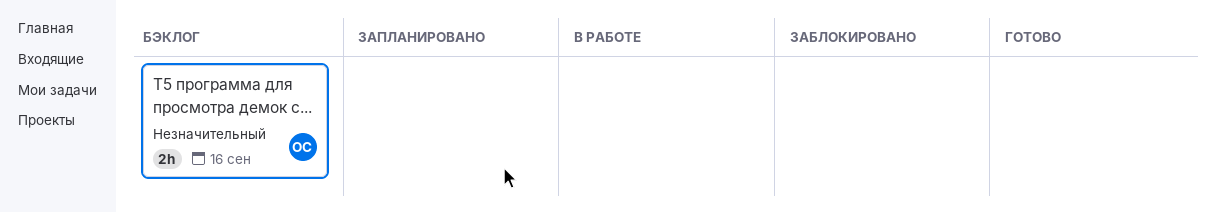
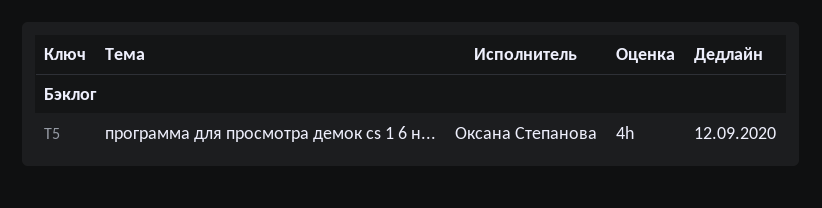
T5, estimate: 2h -> 4h
T5, due: Sep 16 -> Sep 12

